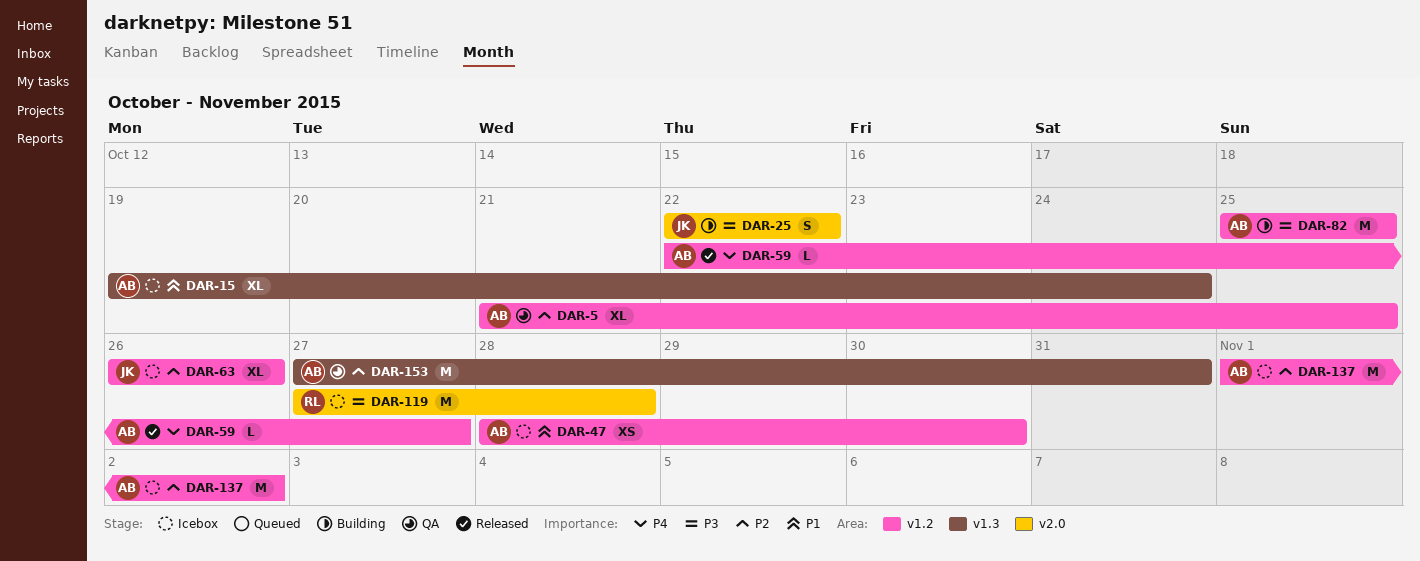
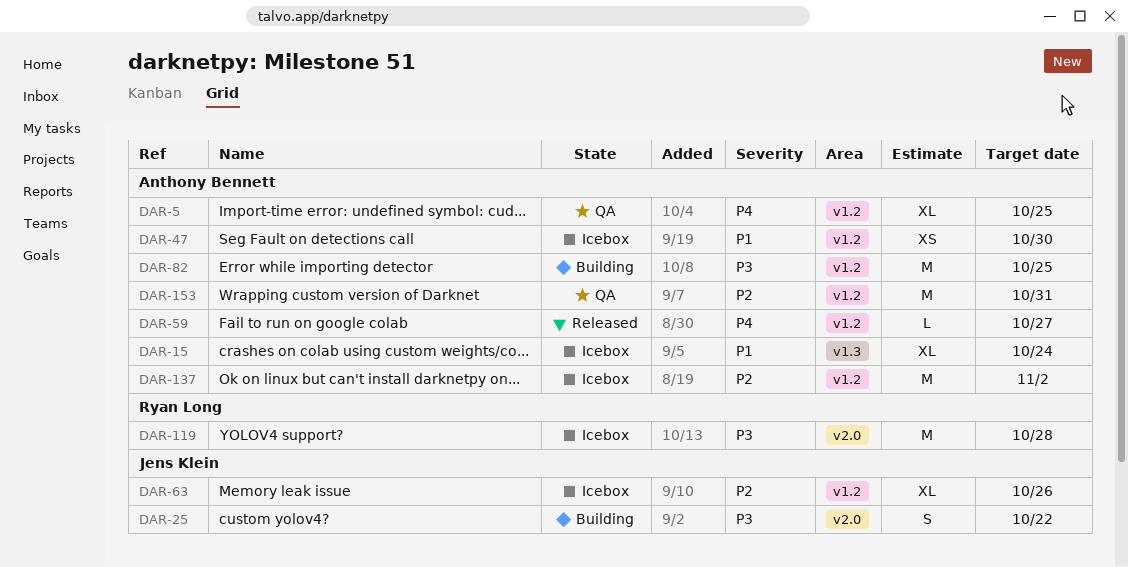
DAR-5, priority: P2 -> P4
DAR-153, label: v1.3 -> v1.2

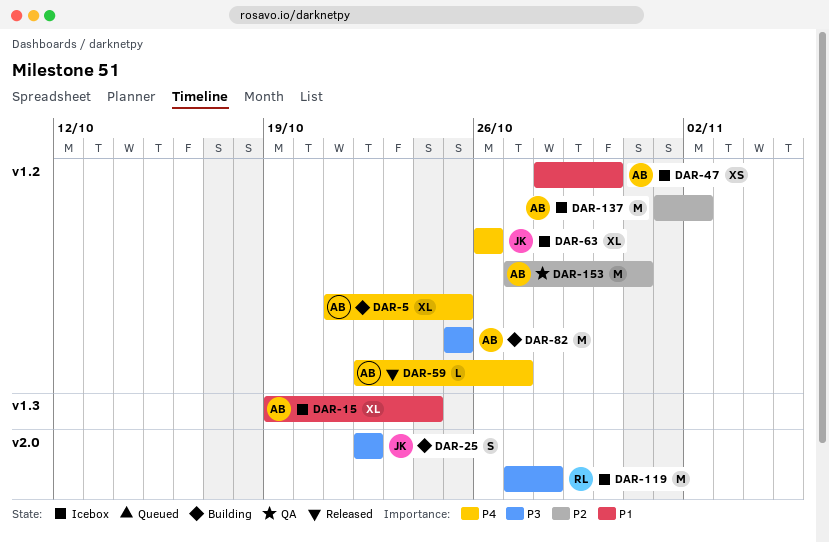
DAR-5, status: QA -> Building
DAR-63, priority: P2 -> P4

